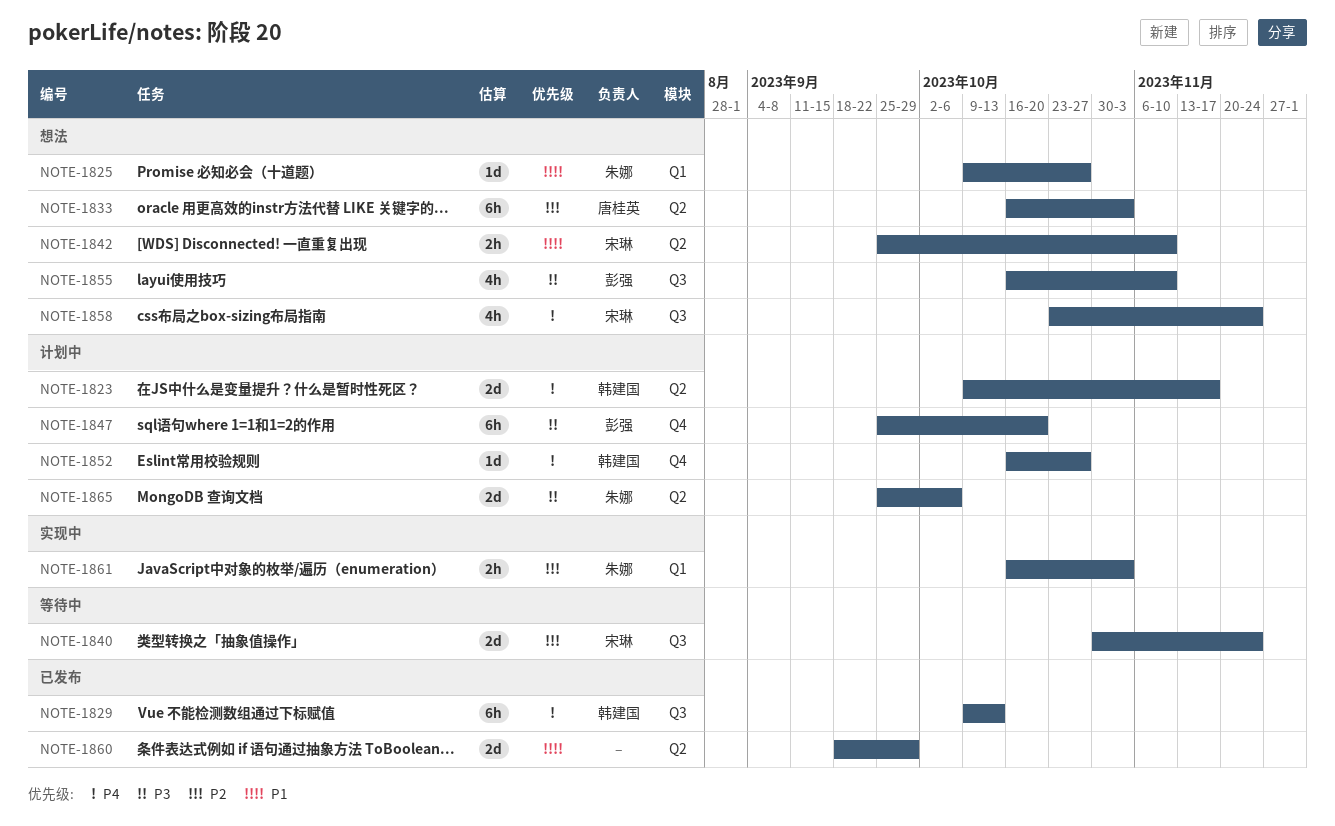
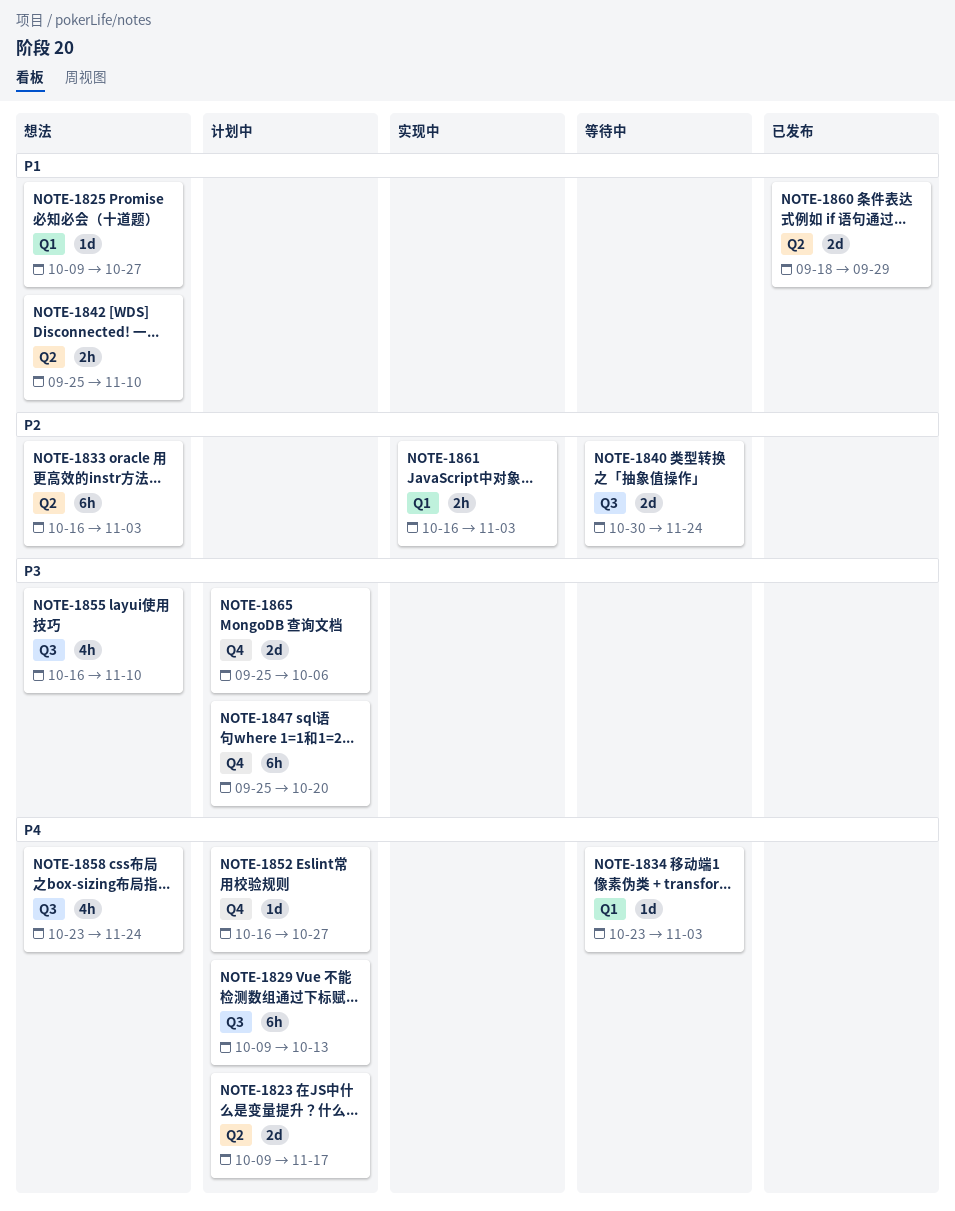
NOTE-1829, status: 已发布 -> 计划中
NOTE-1834: none -> present
NOTE-1865, label: Q2 -> Q4

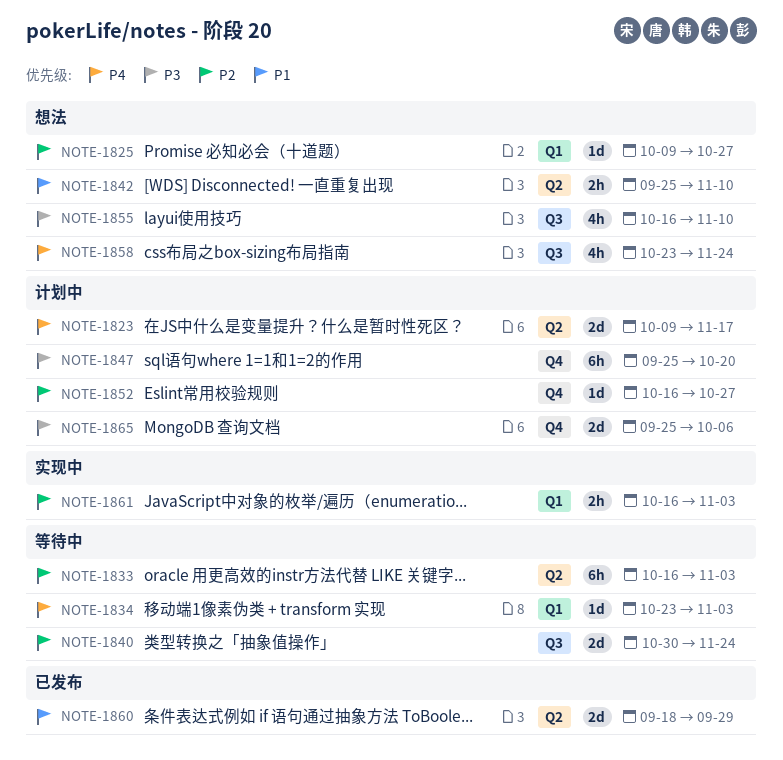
NOTE-1825, priority: P1 -> P2
NOTE-1829: present -> none
NOTE-1833, status: 想法 -> 等待中
NOTE-1852, priority: P4 -> P2

